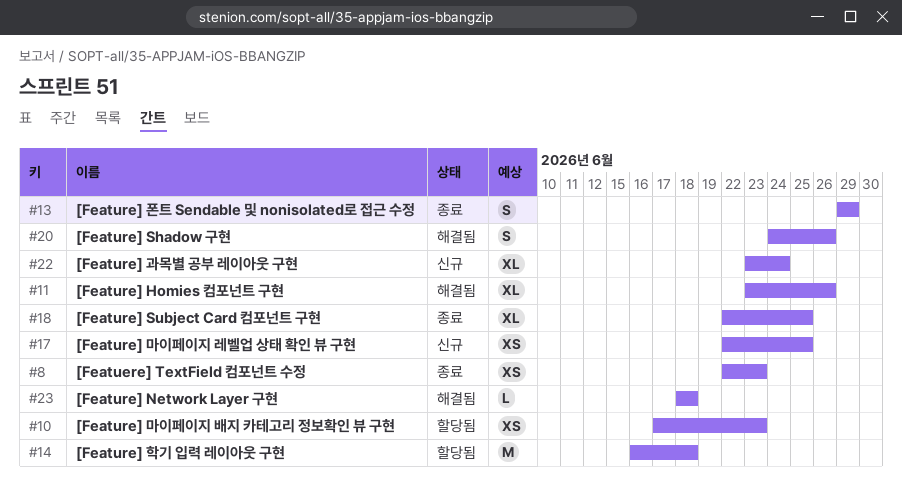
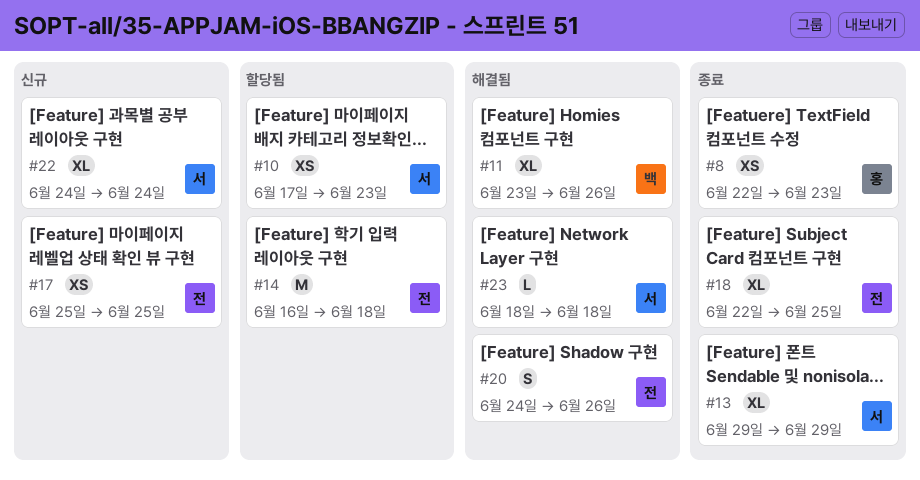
#13, estimate: S -> XL
#17, start: Jun 22 -> Jun 25
#22, start: Jun 23 -> Jun 24

